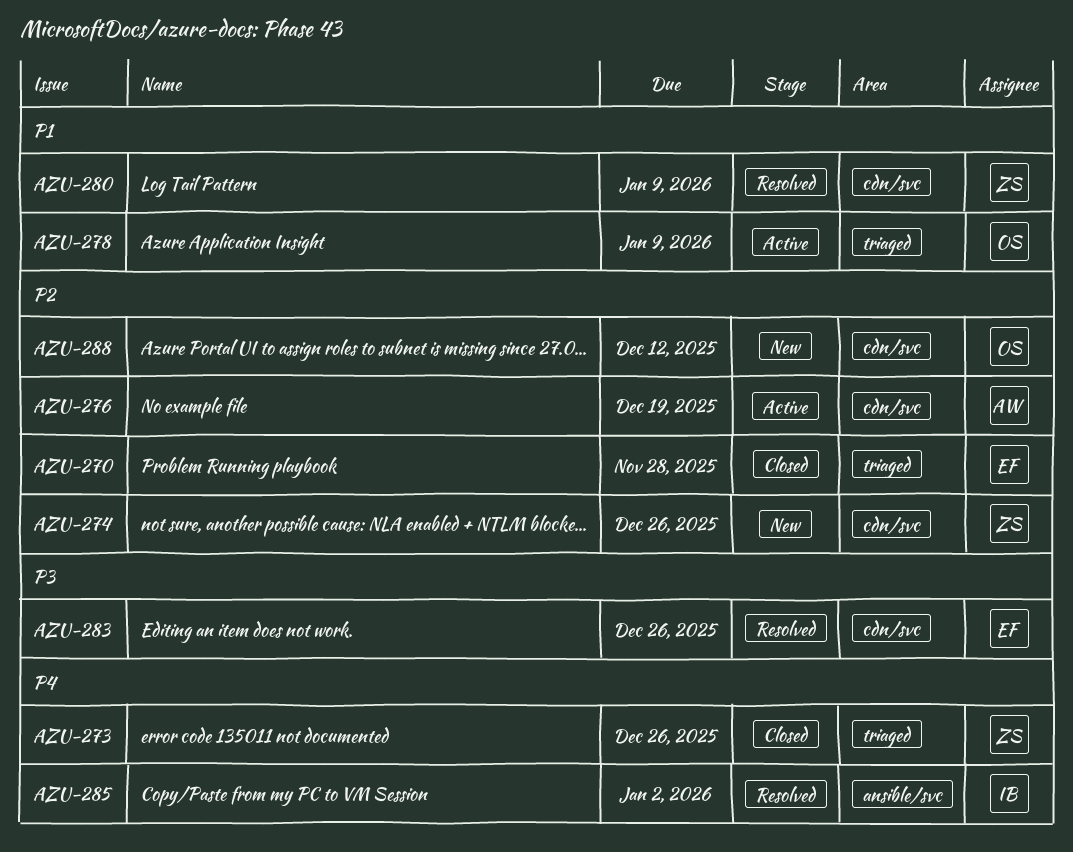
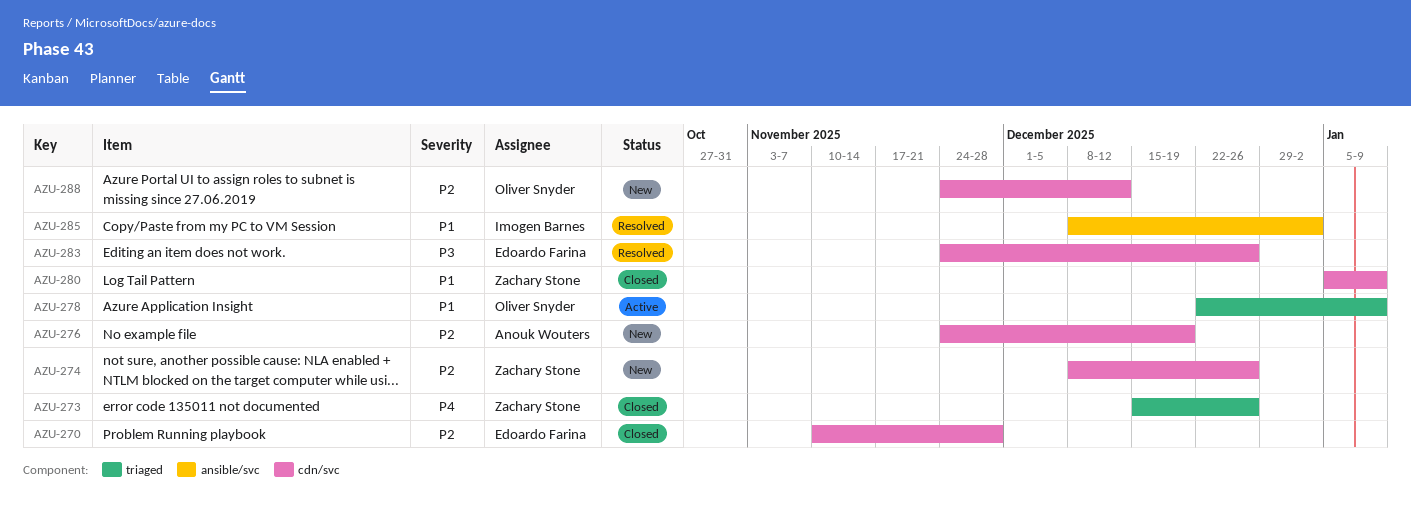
AZU-270, label: triaged -> cdn/svc
AZU-276, status: Active -> New
AZU-280, status: Resolved -> Closed
AZU-285, priority: P4 -> P1

